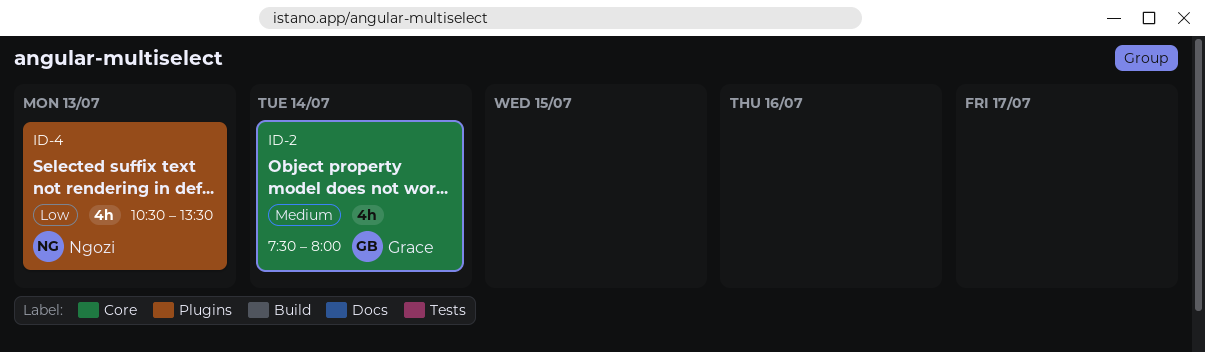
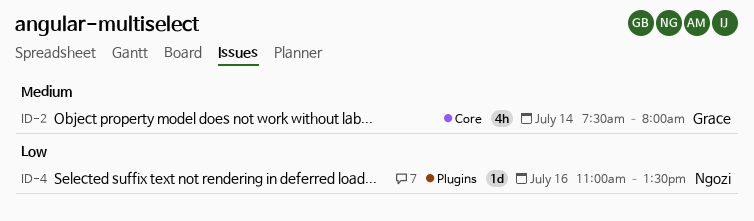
ID-4, estimate: 4h -> 1d
ID-4, day: Jul 13 -> Jul 16
ID-4, begins: 10:30 -> 11:00

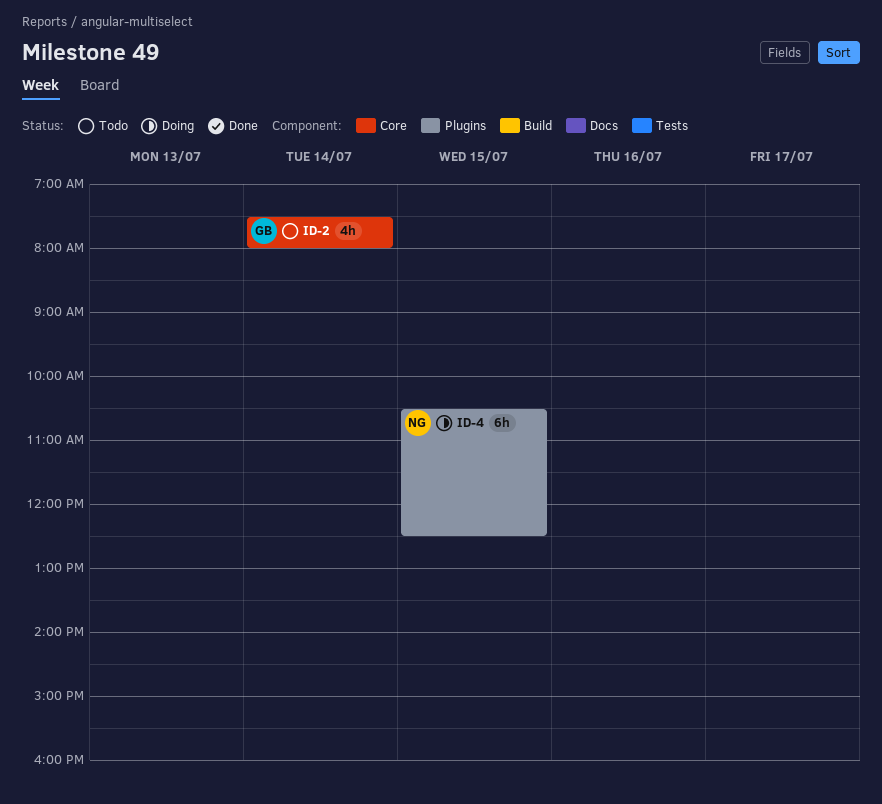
ID-4, estimate: 1d -> 6h
ID-4, day: Jul 16 -> Jul 15
ID-4, begins: 11:00 -> 10:30
ID-4, ends: 13:30 -> 12:30

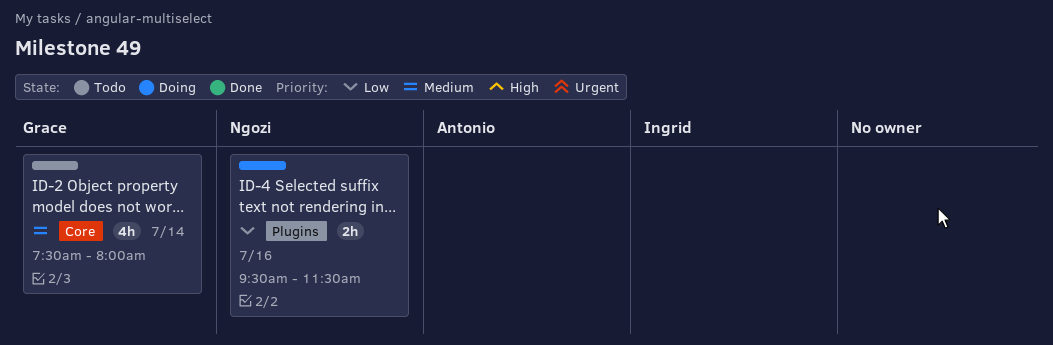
ID-4, estimate: 6h -> 2h
ID-4, day: Jul 15 -> Jul 16
ID-4, begins: 10:30 -> 09:30
ID-4, ends: 12:30 -> 11:30

